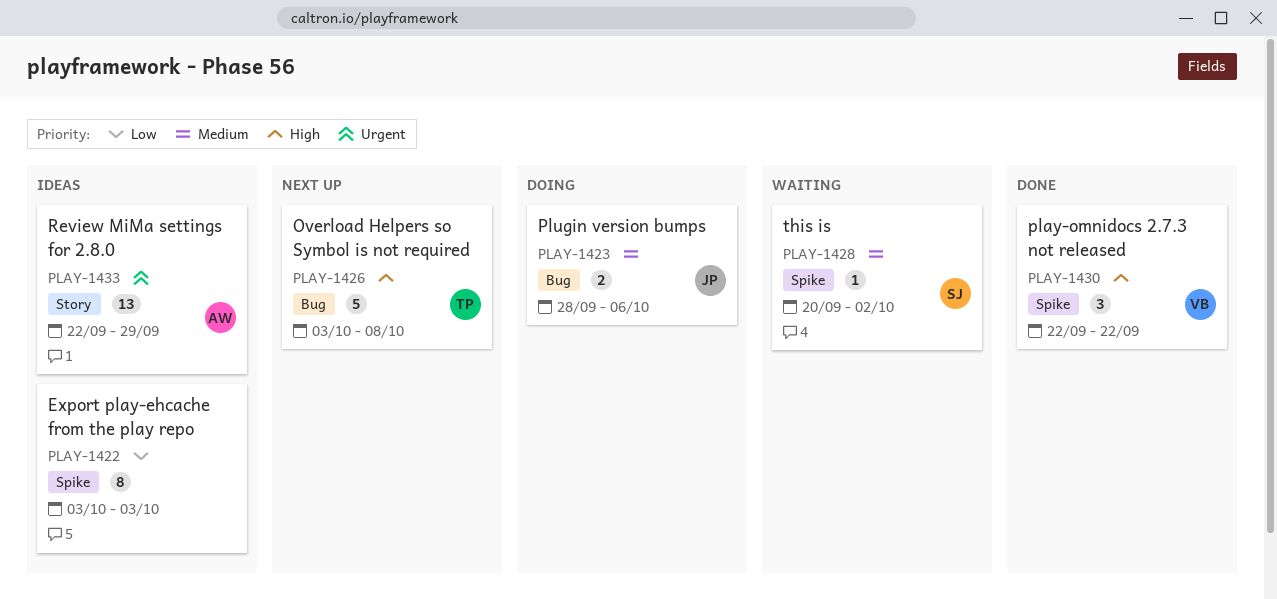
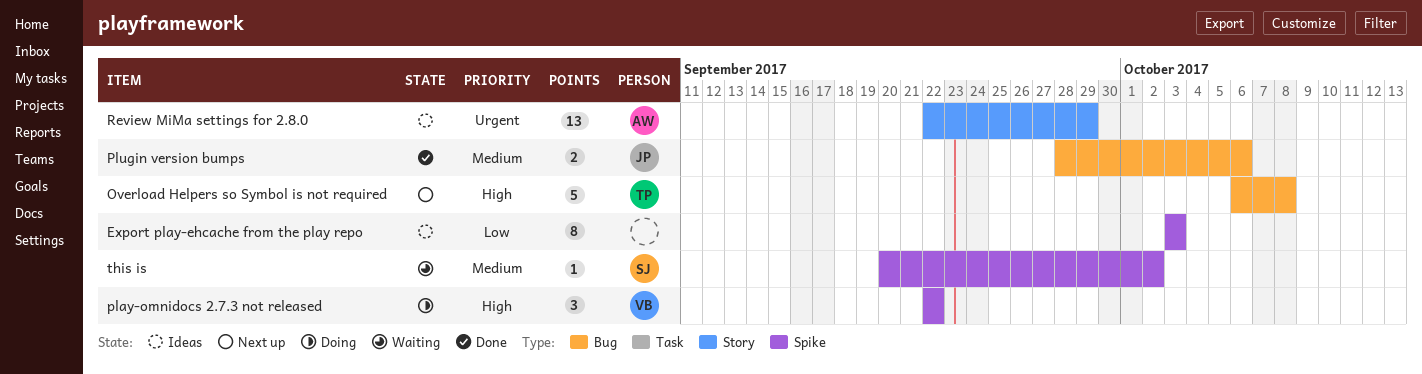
Overload Helpers so Symbol is not required, start: Oct 3 -> Oct 6
play-omnidocs 2.7.3 not released, status: Done -> Doing
Plugin version bumps, status: Doing -> Done

